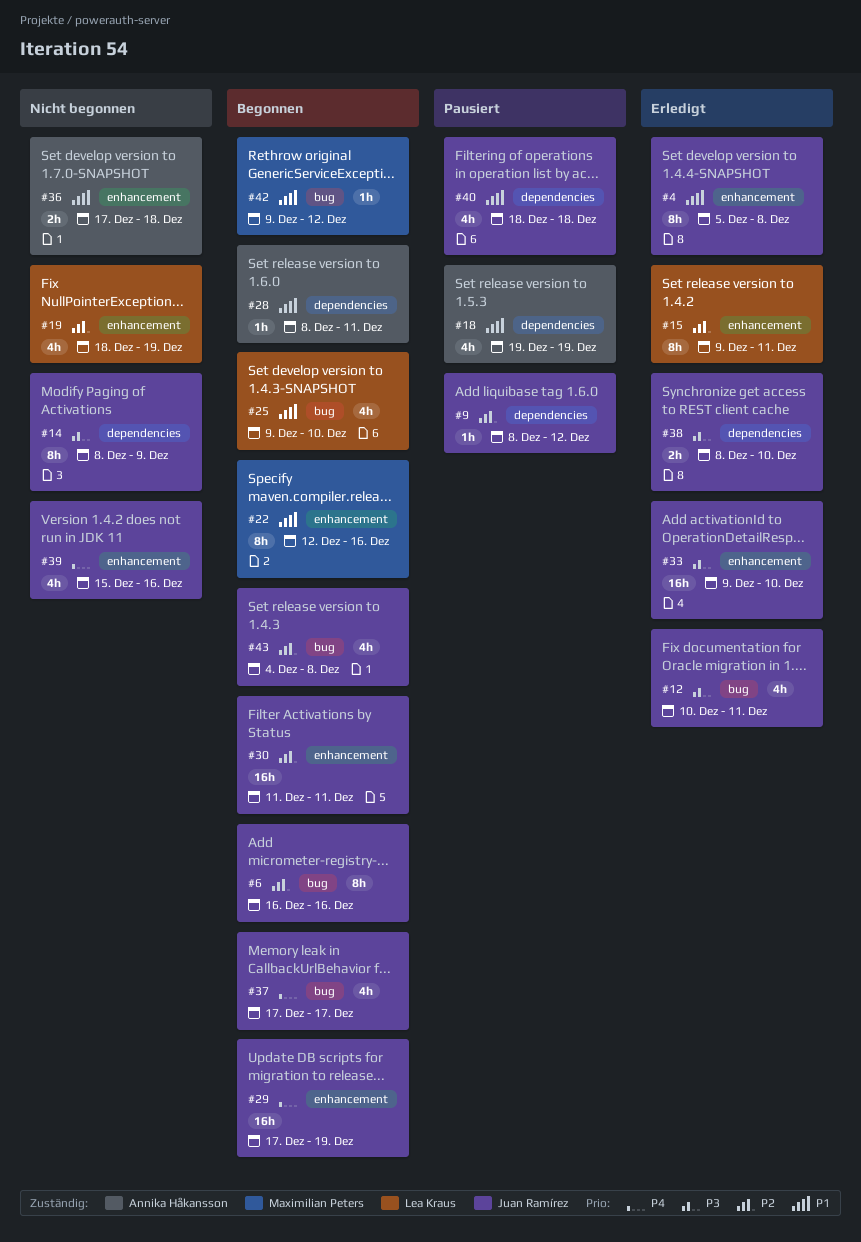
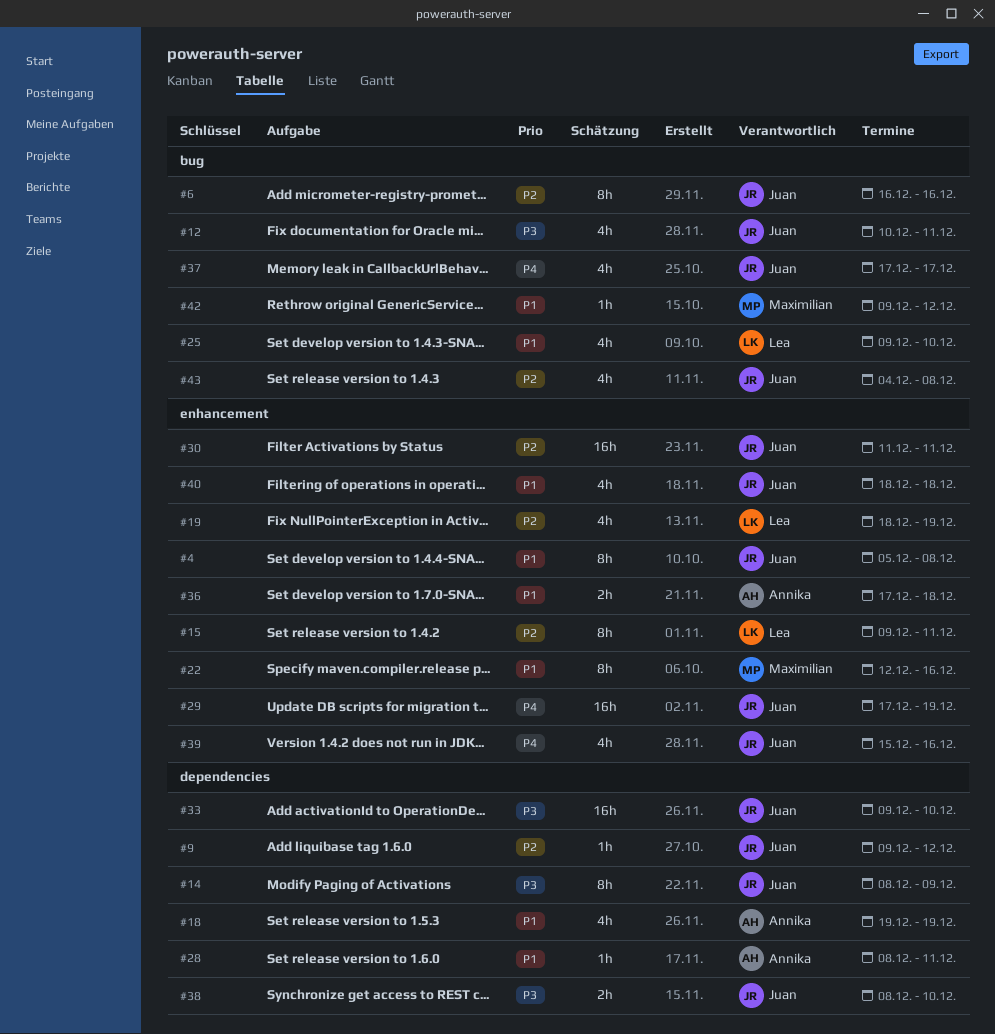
#9, start: Dec 8 -> Dec 9
#33, label: enhancement -> dependencies
#40, label: dependencies -> enhancement

